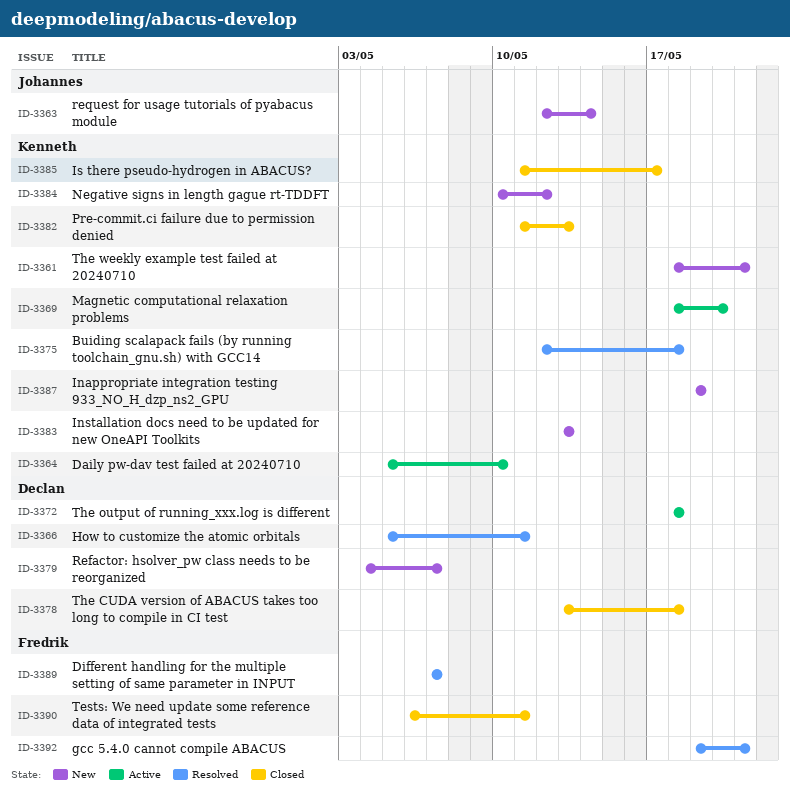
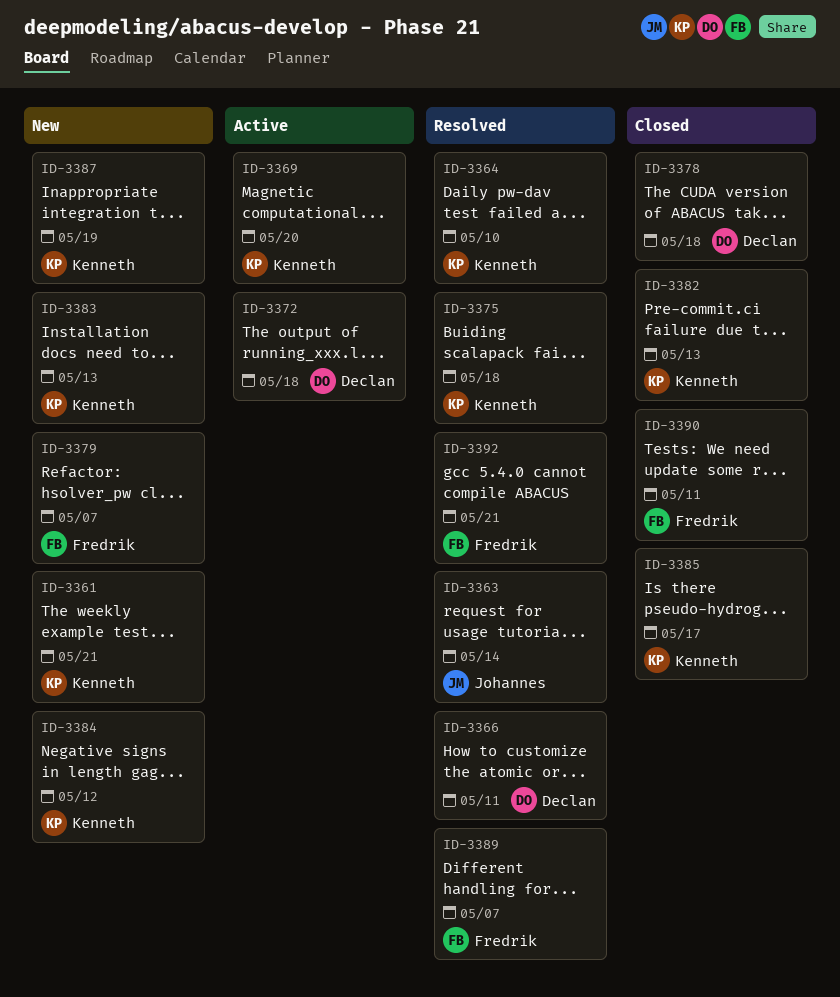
ID-3363, status: New -> Resolved
ID-3364, status: Active -> Resolved
ID-3379, owner: Declan -> Fredrik

